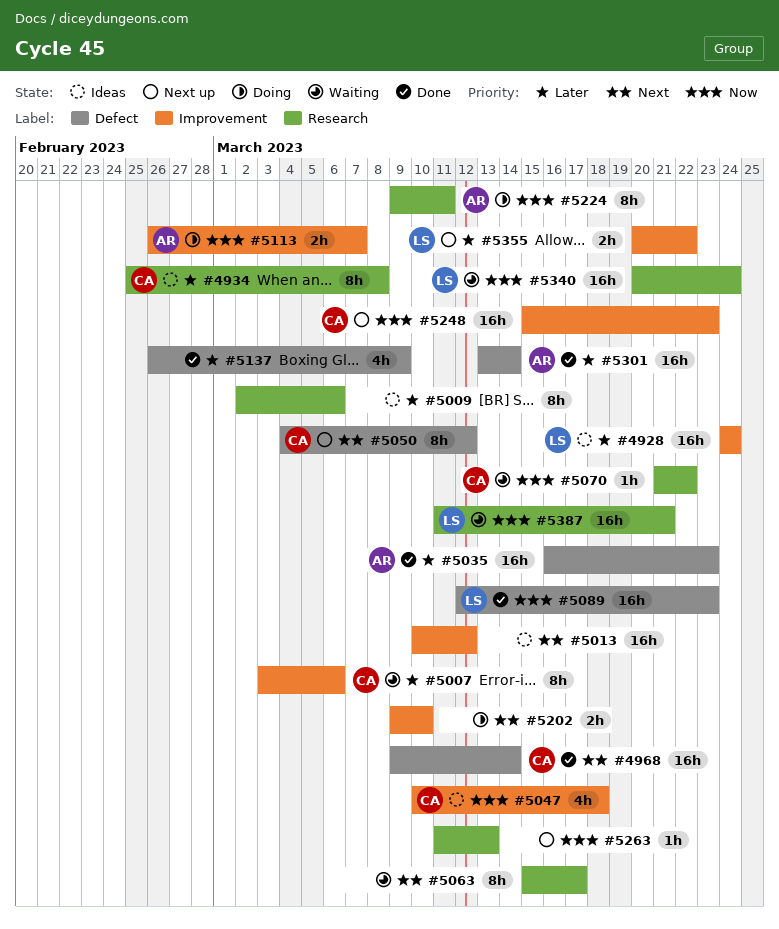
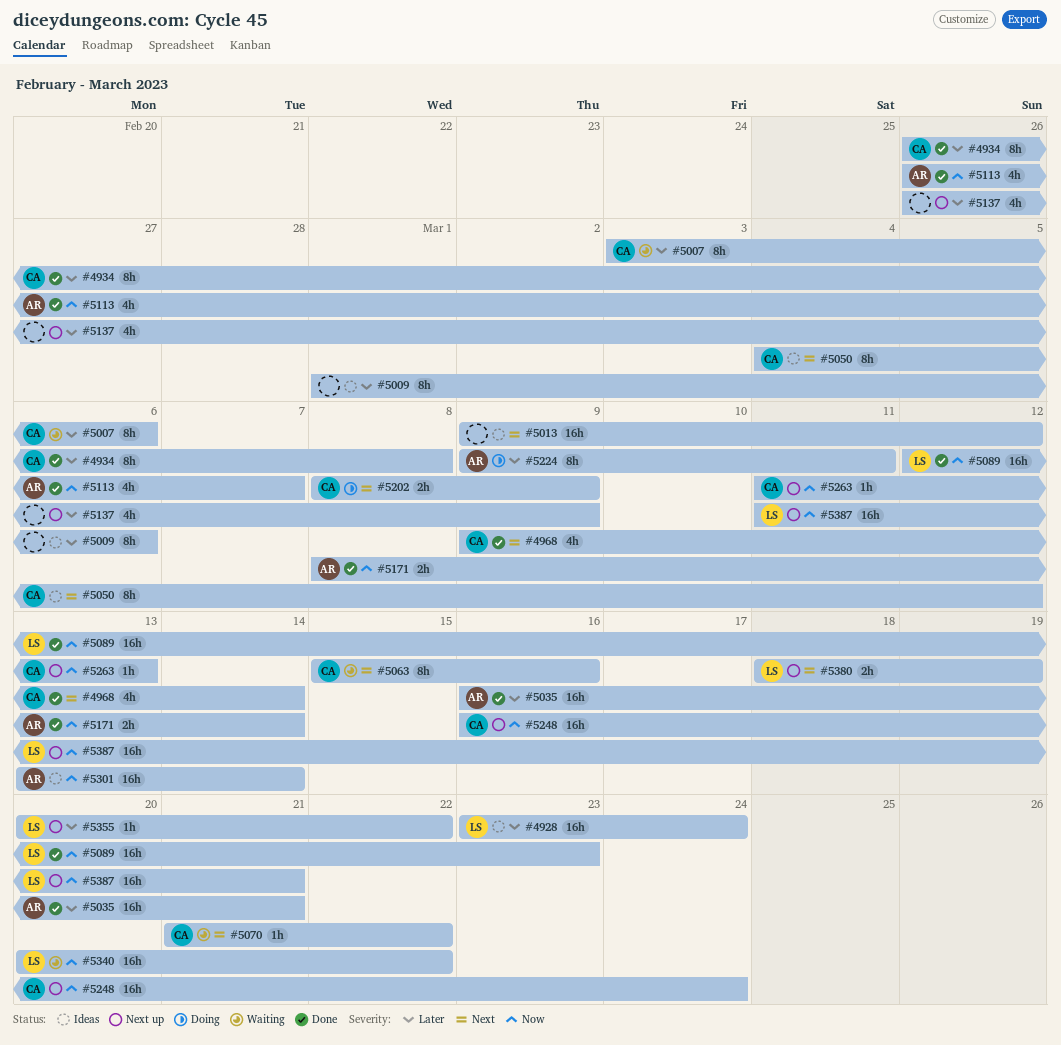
#4928, start: Mar 24 -> Mar 23
#4934, status: Ideas -> Done
#4934, start: Feb 25 -> Feb 26
#4968, estimate: 16h -> 4h
#5009, start: Mar 2 -> Mar 1
#5013, start: Mar 10 -> Mar 9
#5035, due: Mar 23 -> Mar 21
#5047: present -> none
#5050, status: Next up -> Ideas
#5063, owner: none -> CA
#5063, due: Mar 17 -> Mar 16
#5070, priority: Now -> Next
#5113, status: Doing -> Done
#5113, estimate: 2h -> 4h
#5137, status: Done -> Next up
#5171: none -> present
#5202, owner: none -> CA
#5202, start: Mar 9 -> Mar 8
#5202, due: Mar 10 -> Mar 9
#5224, priority: Now -> Later
#5248, start: Mar 15 -> Mar 16
#5248, due: Mar 23 -> Mar 24
#5263, owner: none -> CA
#5301, status: Done -> Ideas
#5301, priority: Later -> Now
#5340, due: Mar 24 -> Mar 22
#5355, estimate: 2h -> 1h
#5380: none -> present
#5387, status: Waiting -> Next up

